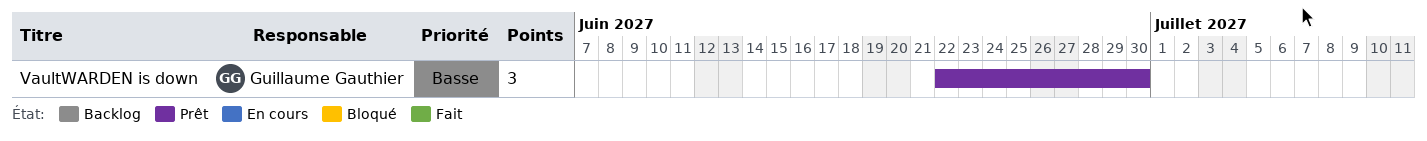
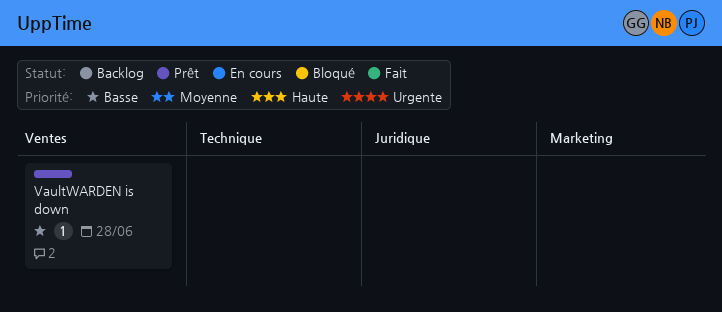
VaultWARDEN is down, estimate: 3 -> 1
VaultWARDEN is down, due: Jun 30 -> Jun 28

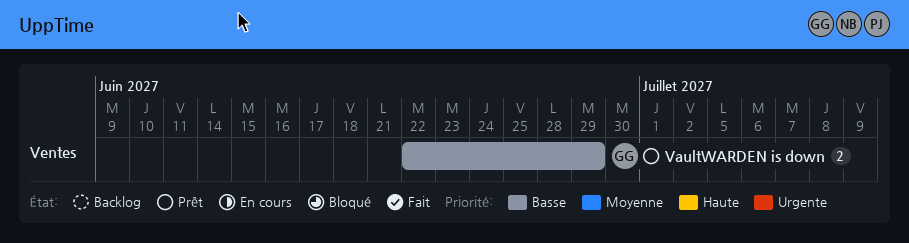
VaultWARDEN is down, estimate: 1 -> 2
VaultWARDEN is down, due: Jun 28 -> Jun 29

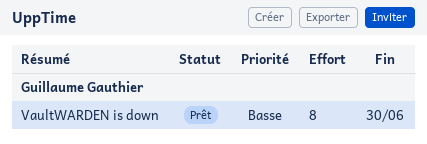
VaultWARDEN is down, estimate: 2 -> 8
VaultWARDEN is down, due: Jun 29 -> Jun 30

